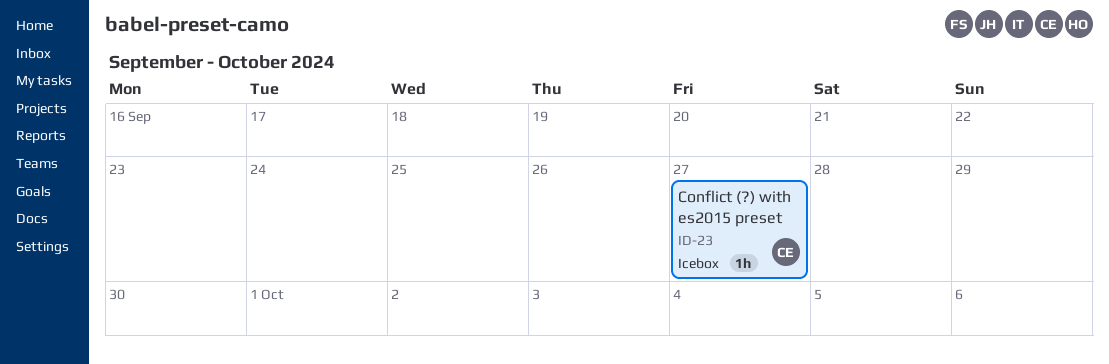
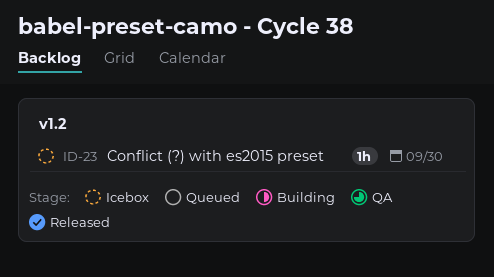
ID-23, due: Sep 27 -> Sep 30

